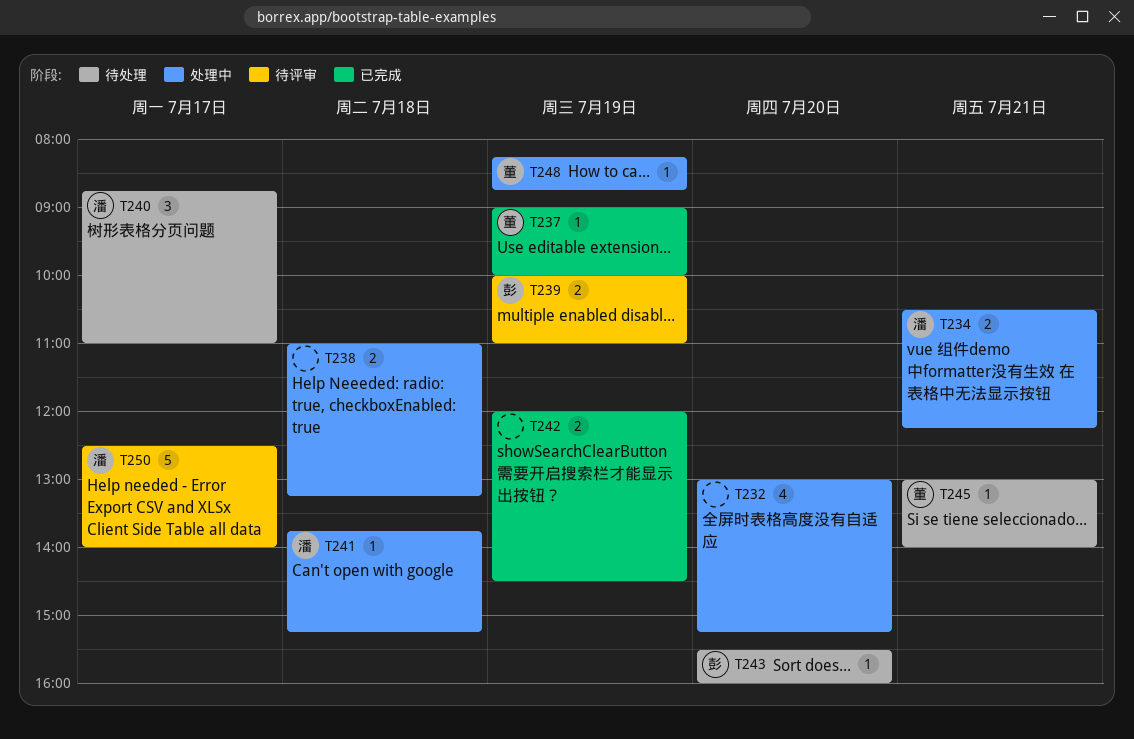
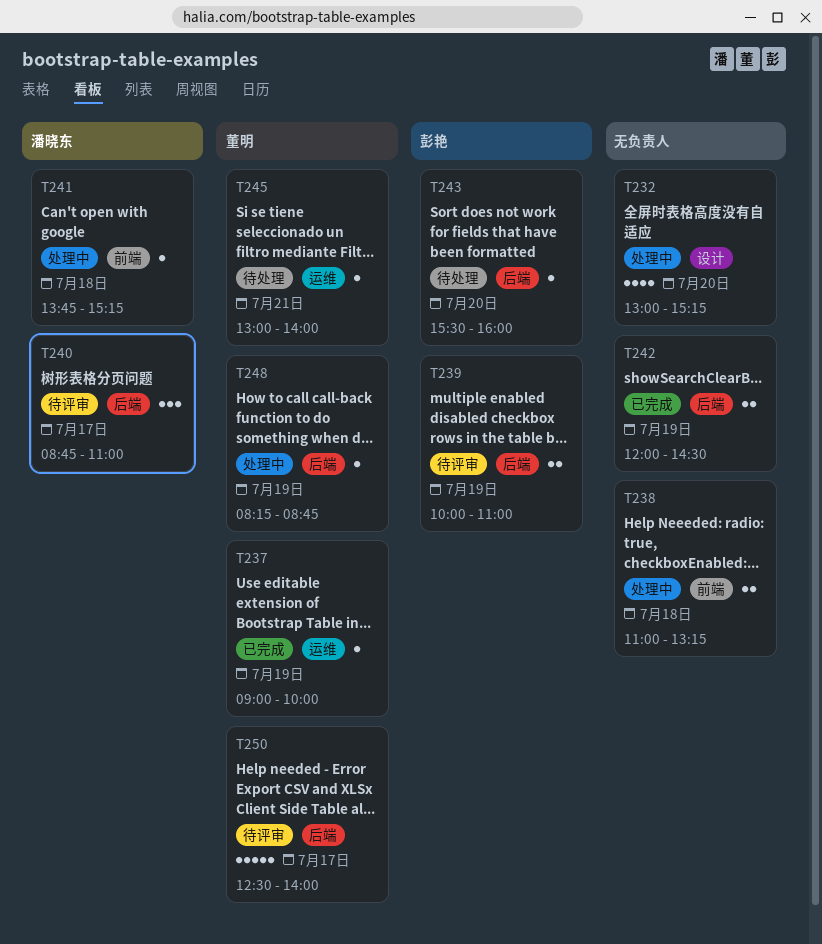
T234: present -> none
T240, status: 待处理 -> 待评审
T250, owner: 潘晓东 -> 董明

